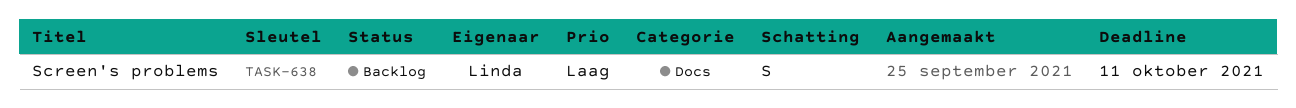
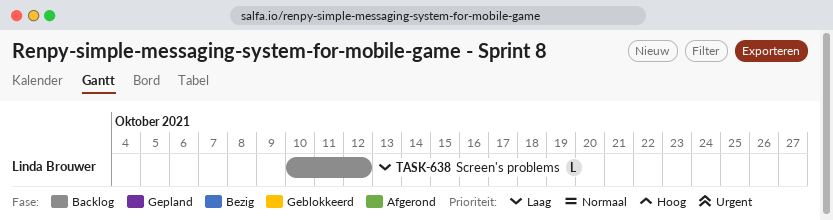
TASK-638, estimate: S -> L
TASK-638, due: Oct 11 -> Oct 12

